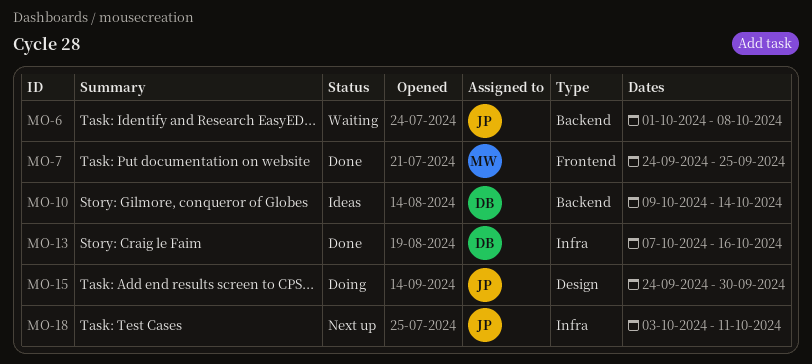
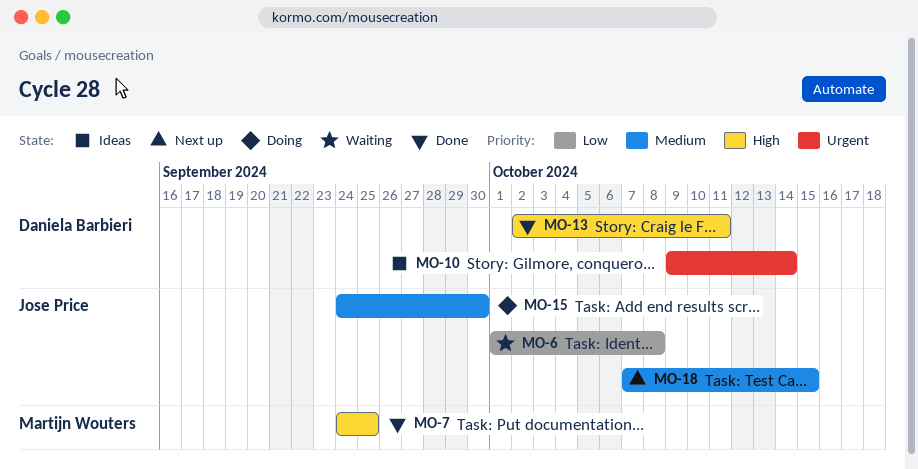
MO-13, start: Oct 7 -> Oct 2
MO-13, due: Oct 16 -> Oct 11
MO-18, start: Oct 3 -> Oct 7
MO-18, due: Oct 11 -> Oct 15

